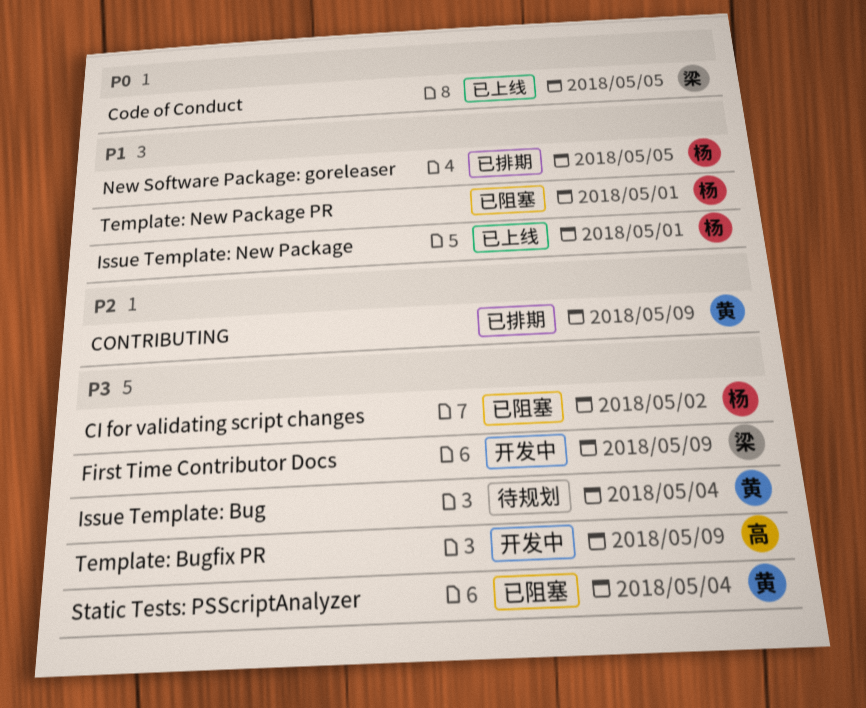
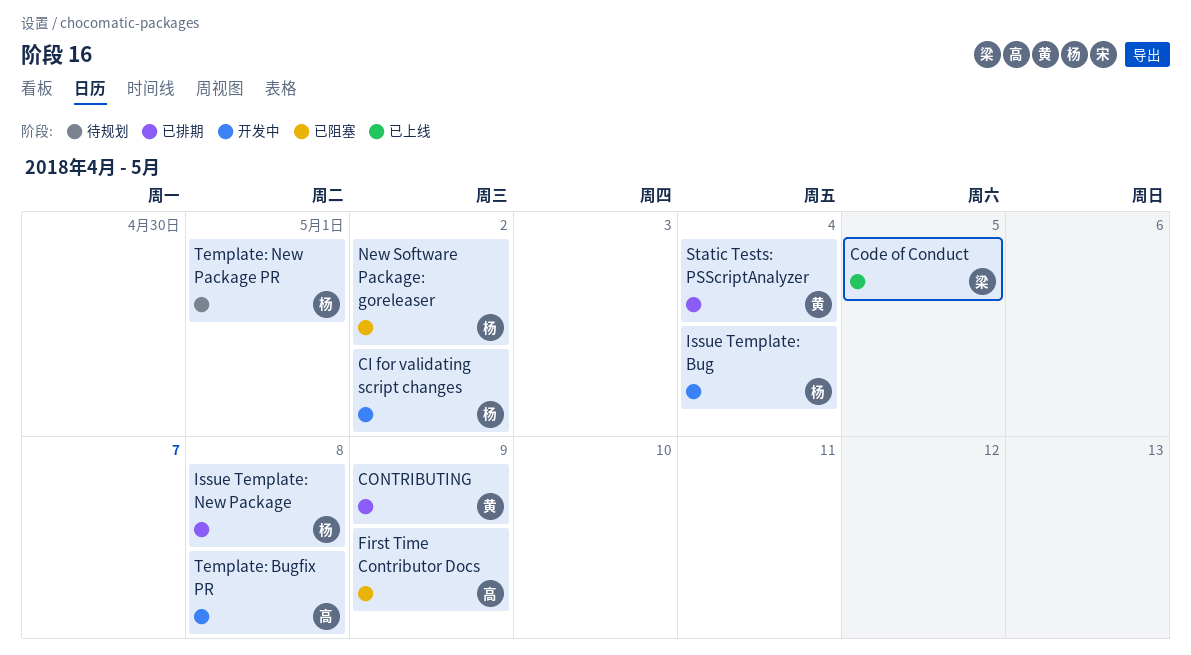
CI for validating script changes, status: 已阻塞 -> 开发中
First Time Contributor Docs, status: 开发中 -> 已阻塞
First Time Contributor Docs, owner: 梁 -> 高
Issue Template: Bug, status: 待规划 -> 开发中
Issue Template: Bug, owner: 黄 -> 杨
Issue Template: New Package, status: 已上线 -> 已排期
Issue Template: New Package, due: May 1 -> May 8
New Software Package: goreleaser, status: 已排期 -> 已阻塞
New Software Package: goreleaser, due: May 5 -> May 2
Static Tests: PSScriptAnalyzer, status: 已阻塞 -> 已排期
Template: Bugfix PR, due: May 9 -> May 8
Template: New Package PR, status: 已阻塞 -> 待规划

